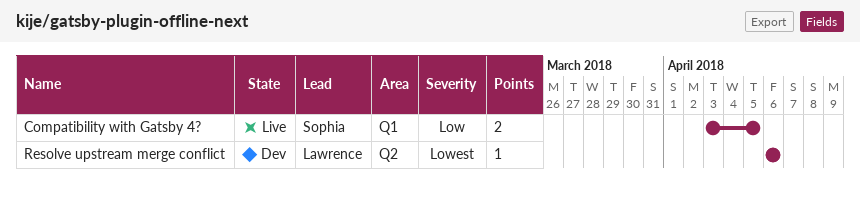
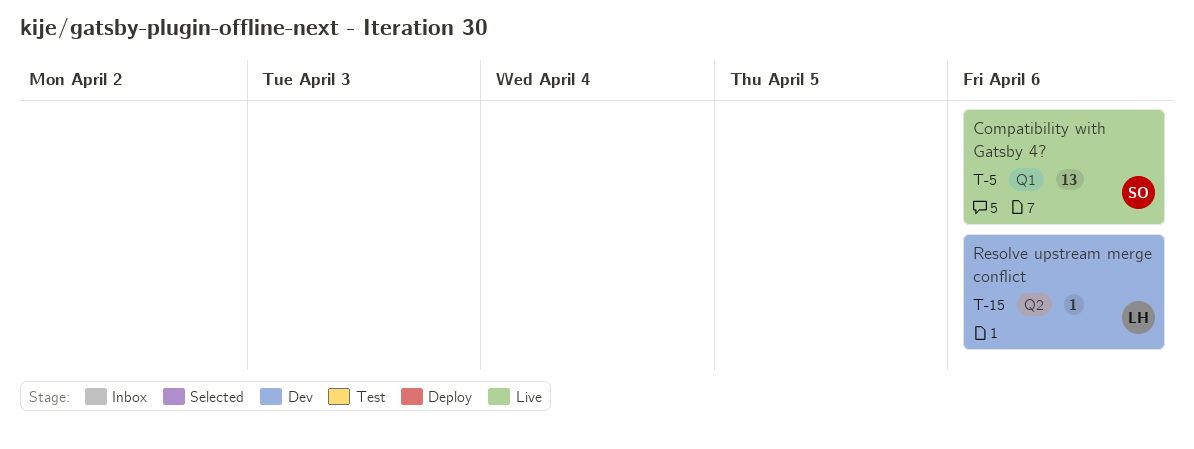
Compatibility with Gatsby 4?, estimate: 2 -> 13
Compatibility with Gatsby 4?, due: Apr 5 -> Apr 6

